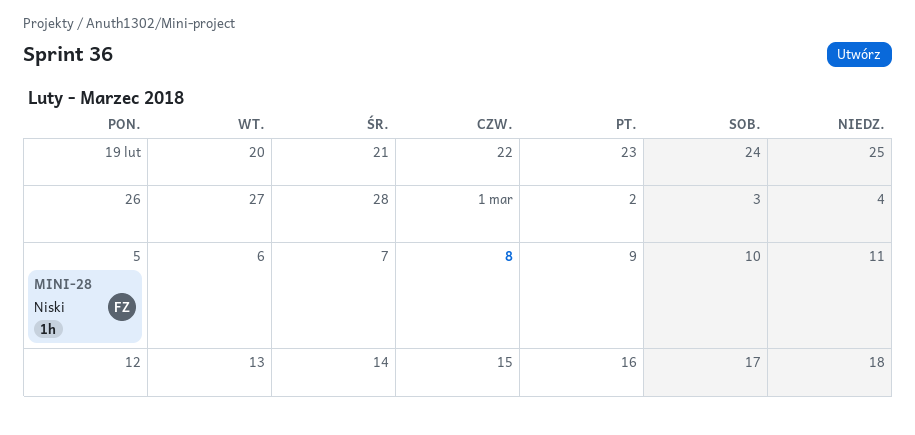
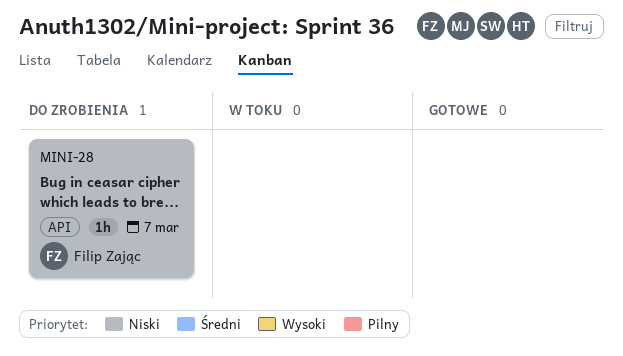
MINI-28, due: Mar 5 -> Mar 7

